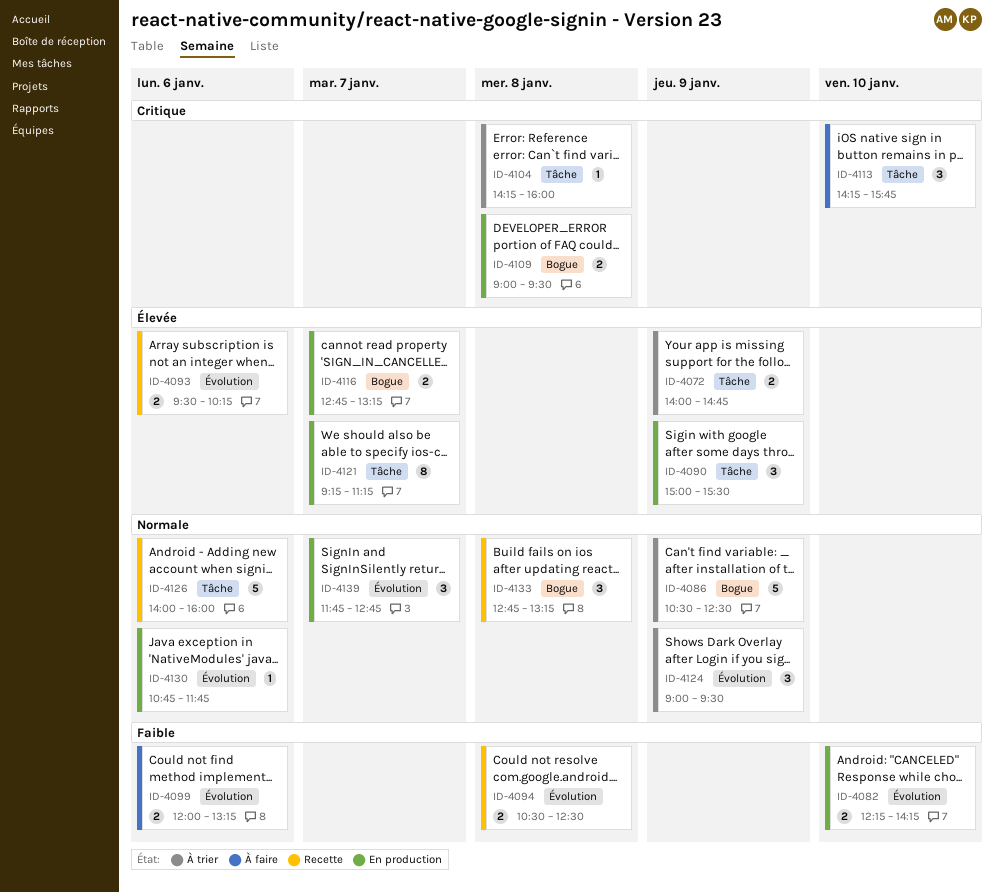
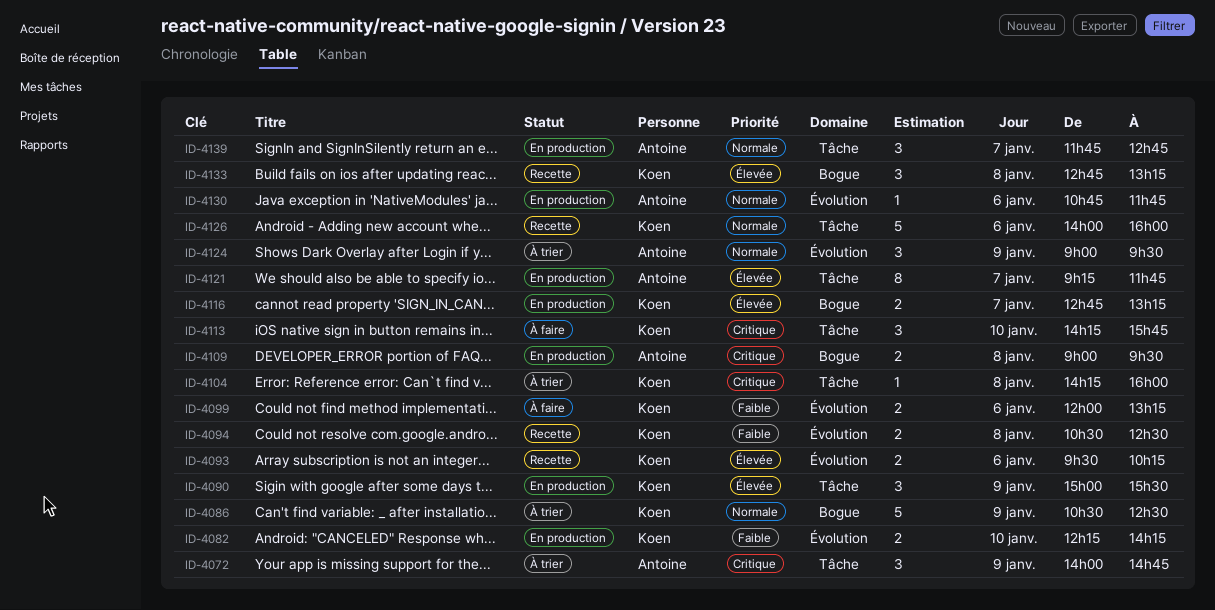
ID-4072, priority: Élevée -> Critique
ID-4072, estimate: 2 -> 3
ID-4121, ends: 11:15 -> 11:45
ID-4133, priority: Normale -> Élevée
ID-4139, label: Évolution -> Tâche

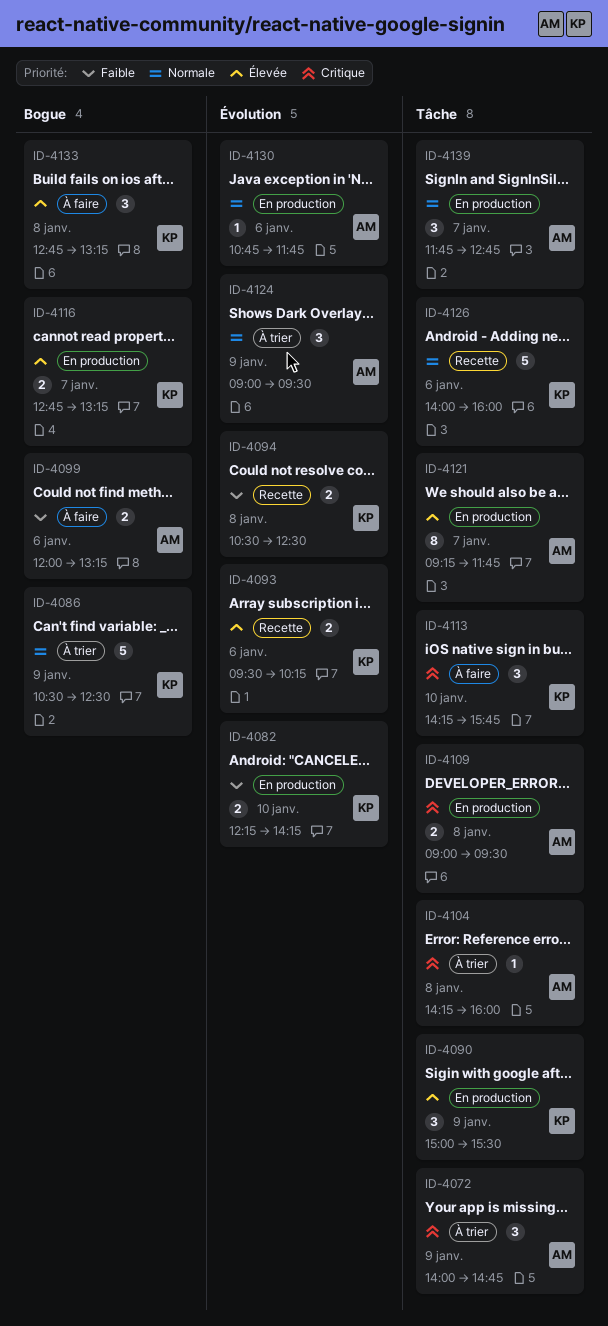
ID-4099, owner: Koen -> Antoine
ID-4099, label: Évolution -> Bogue
ID-4104, owner: Koen -> Antoine
ID-4109, label: Bogue -> Tâche
ID-4133, status: Recette -> À faire

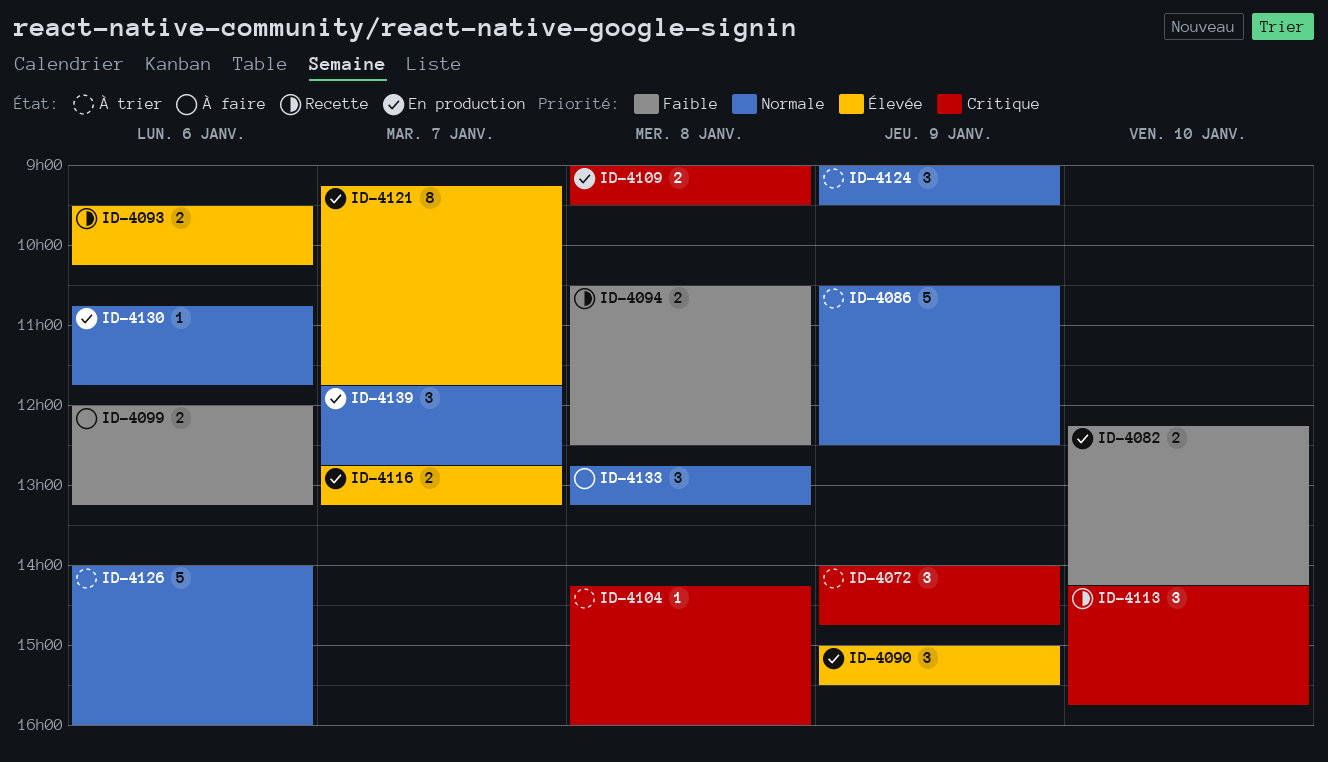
ID-4113, status: À faire -> Recette
ID-4126, status: Recette -> À trier
ID-4133, priority: Élevée -> Normale

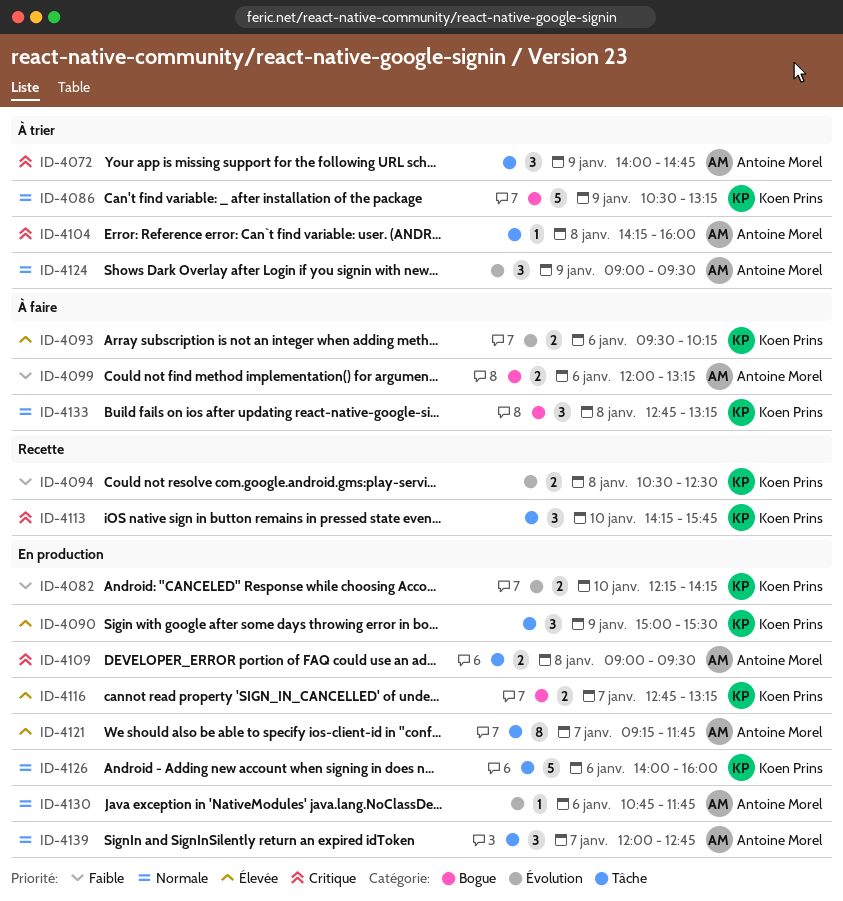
ID-4086, ends: 12:30 -> 13:15
ID-4093, status: Recette -> À faire
ID-4126, status: À trier -> En production
ID-4139, begins: 11:45 -> 12:00

